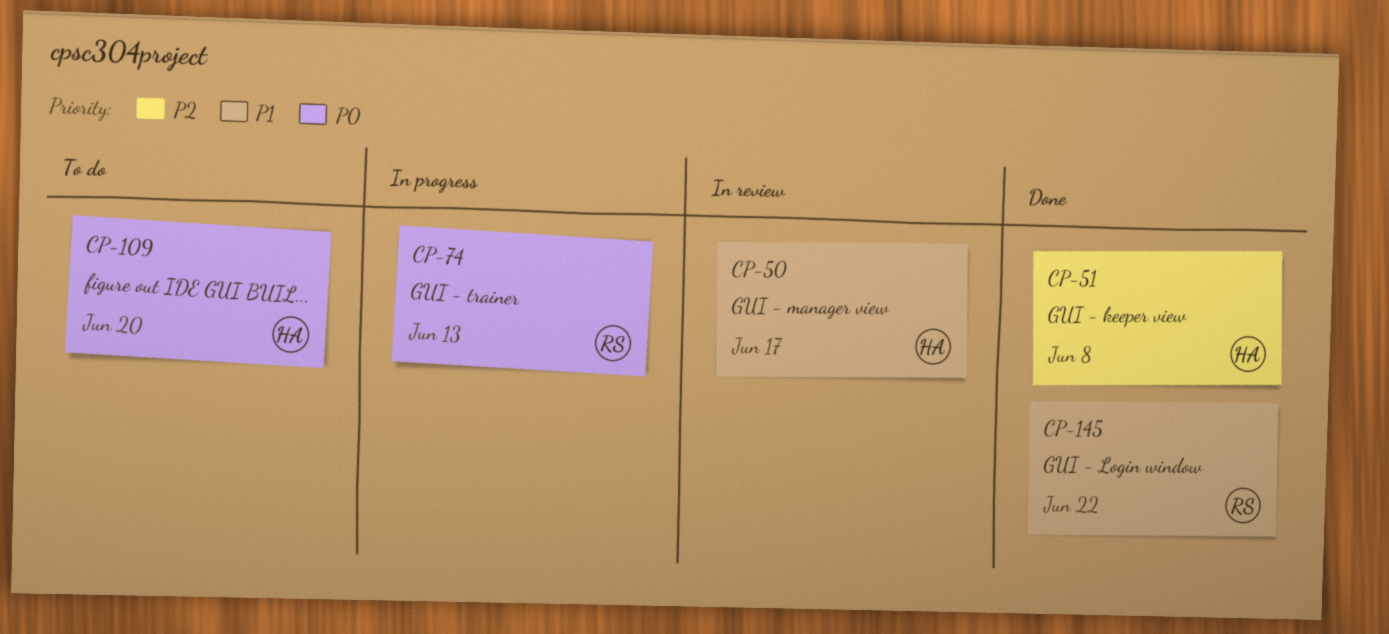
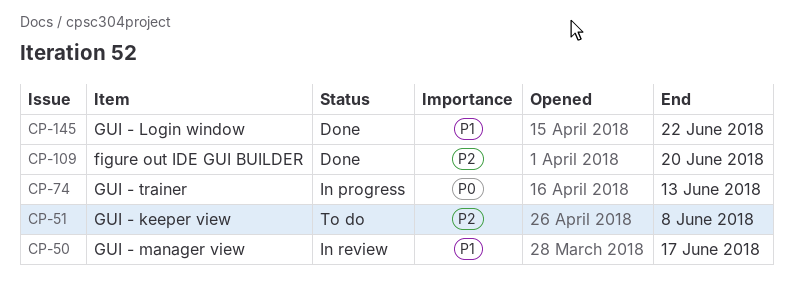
CP-51, status: Done -> To do
CP-109, status: To do -> Done
CP-109, priority: P0 -> P2

